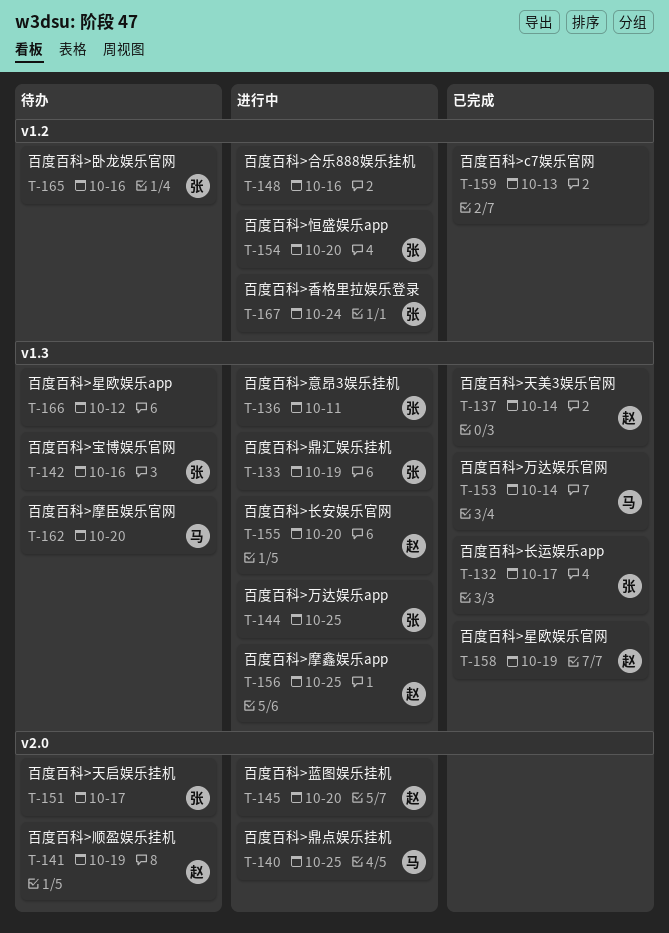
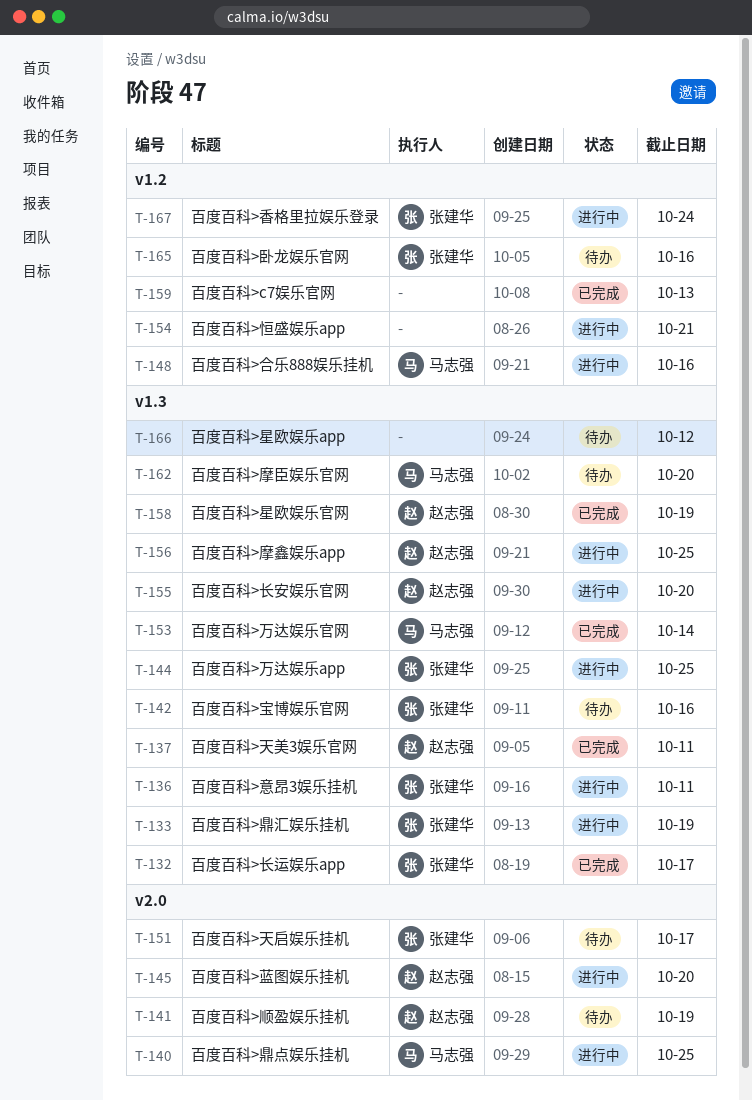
T-137, due: Oct 14 -> Oct 11
T-148, owner: none -> 马志强
T-154, owner: 张建华 -> none
T-154, due: Oct 20 -> Oct 21

